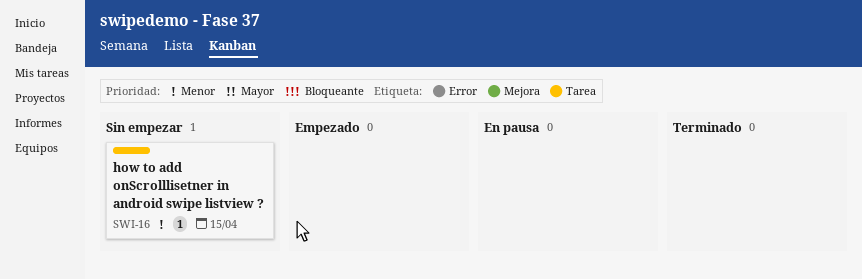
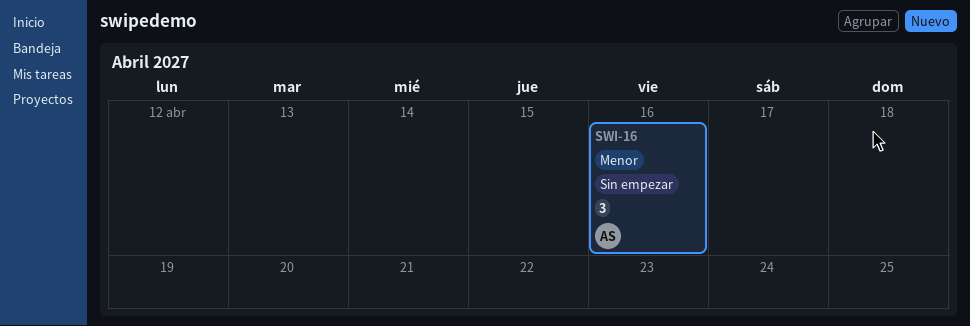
SWI-16, estimate: 1 -> 3
SWI-16, due: Apr 15 -> Apr 16

